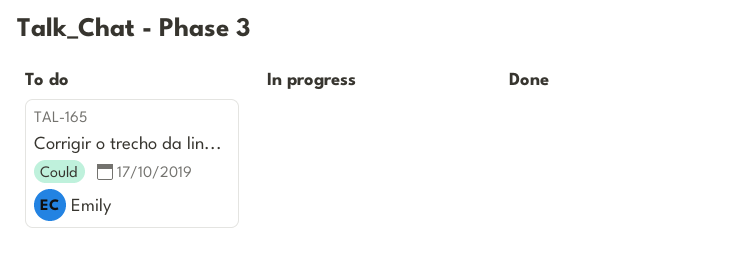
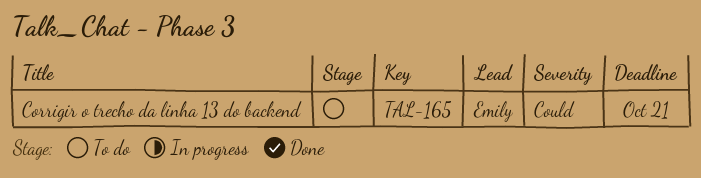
TAL-165, due: Oct 17 -> Oct 21

